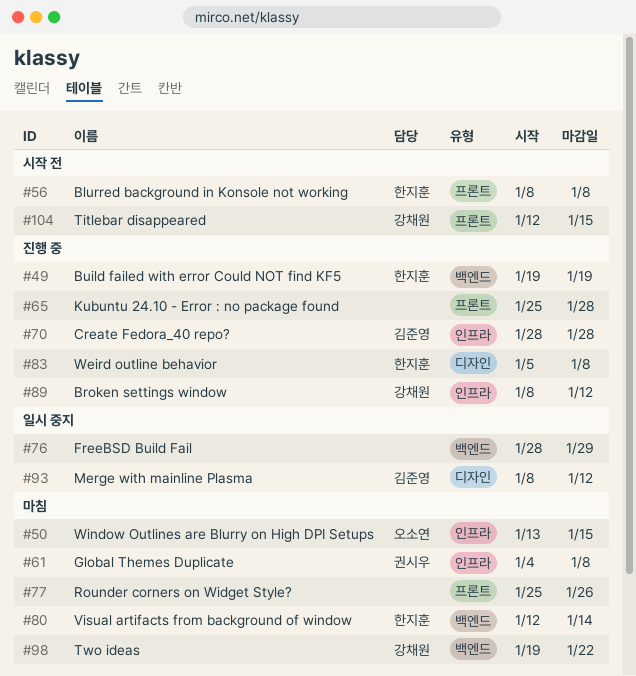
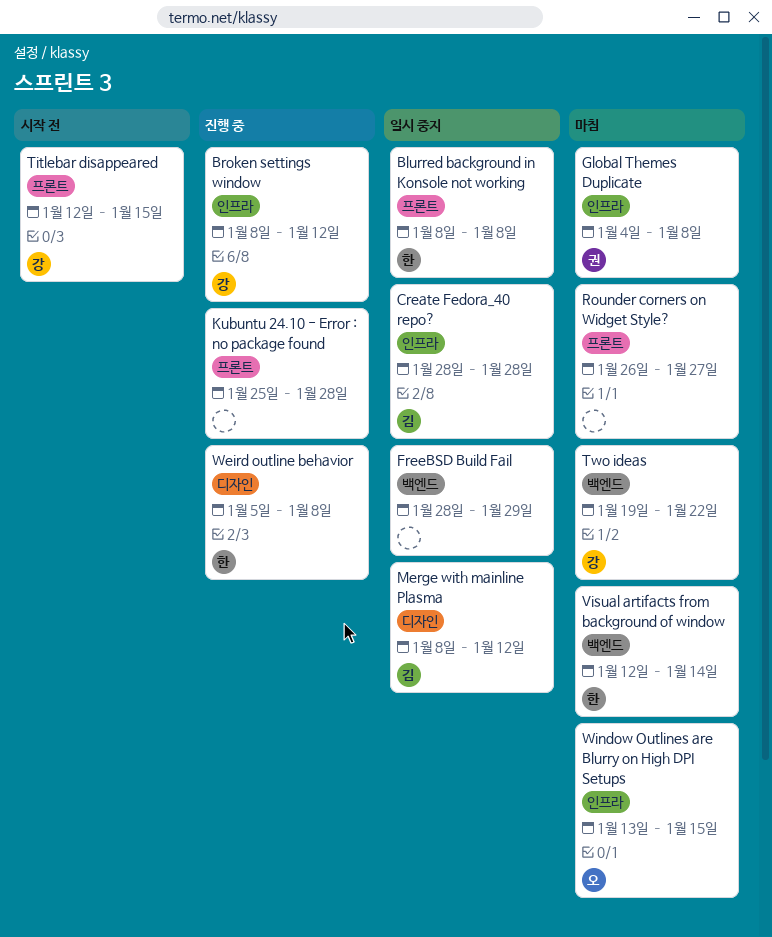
Blurred background in Konsole not working, status: 시작 전 -> 일시 중지
Build failed with error Could NOT find KF5: present -> none
Create Fedora_40 repo?, status: 진행 중 -> 일시 중지
Rounder corners on Widget Style?, start: Jan 25 -> Jan 26
Rounder corners on Widget Style?, due: Jan 26 -> Jan 27

